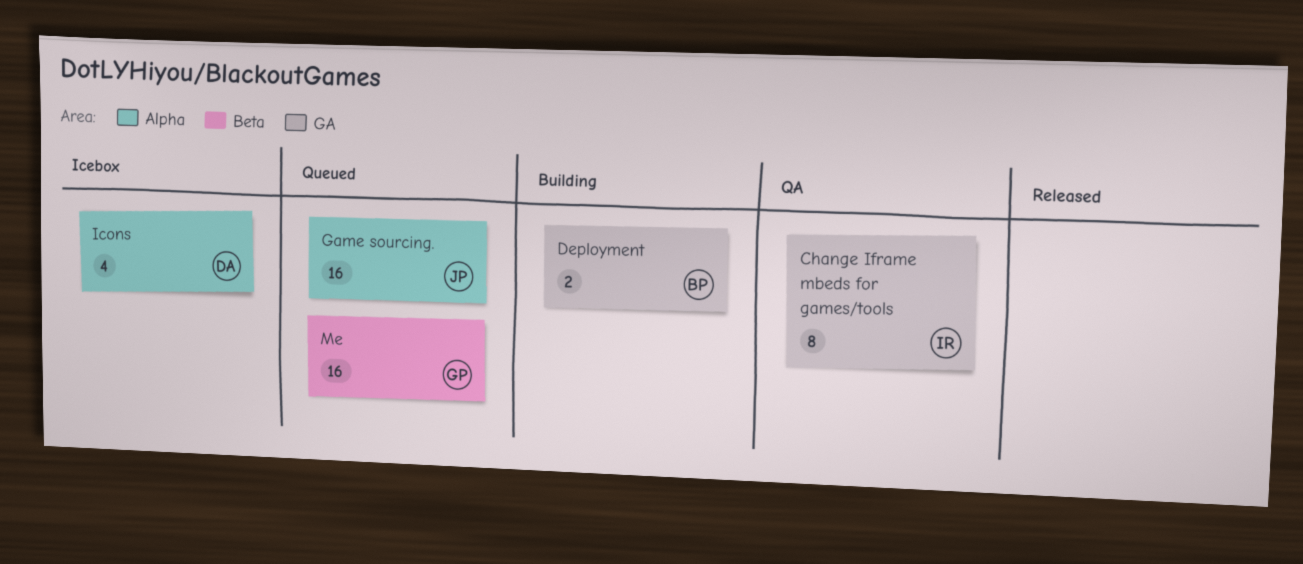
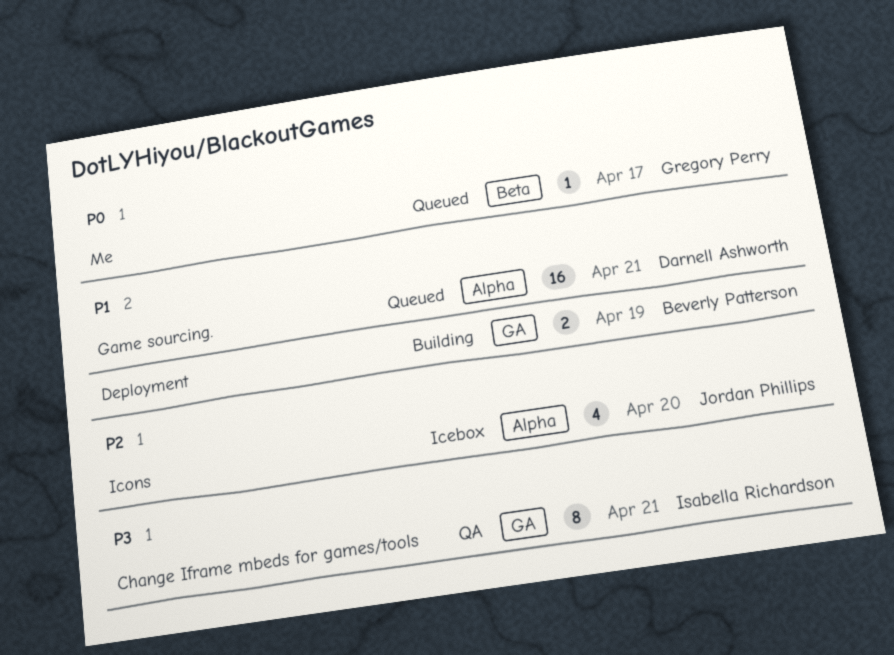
Game sourcing., owner: Jordan Phillips -> Darnell Ashworth
Icons, owner: Darnell Ashworth -> Jordan Phillips
Me, estimate: 16 -> 1

